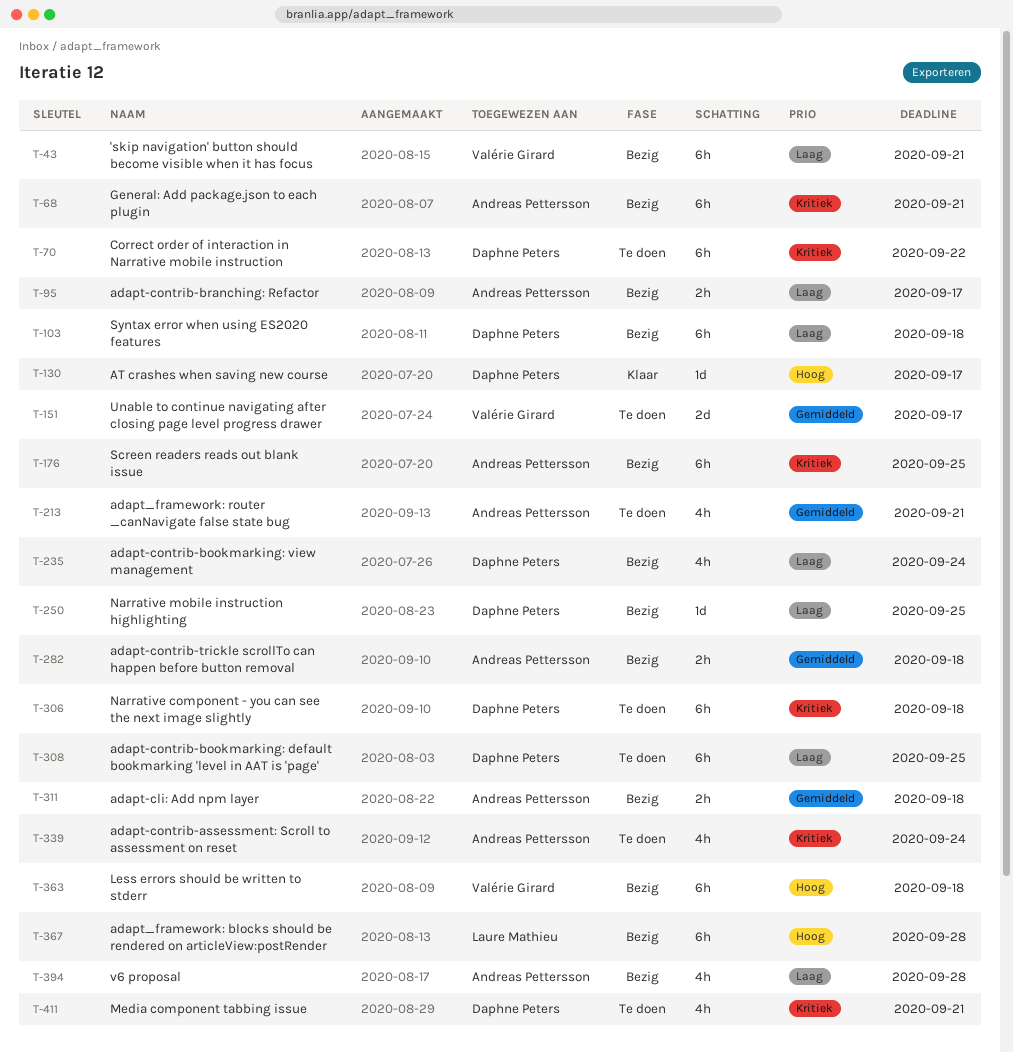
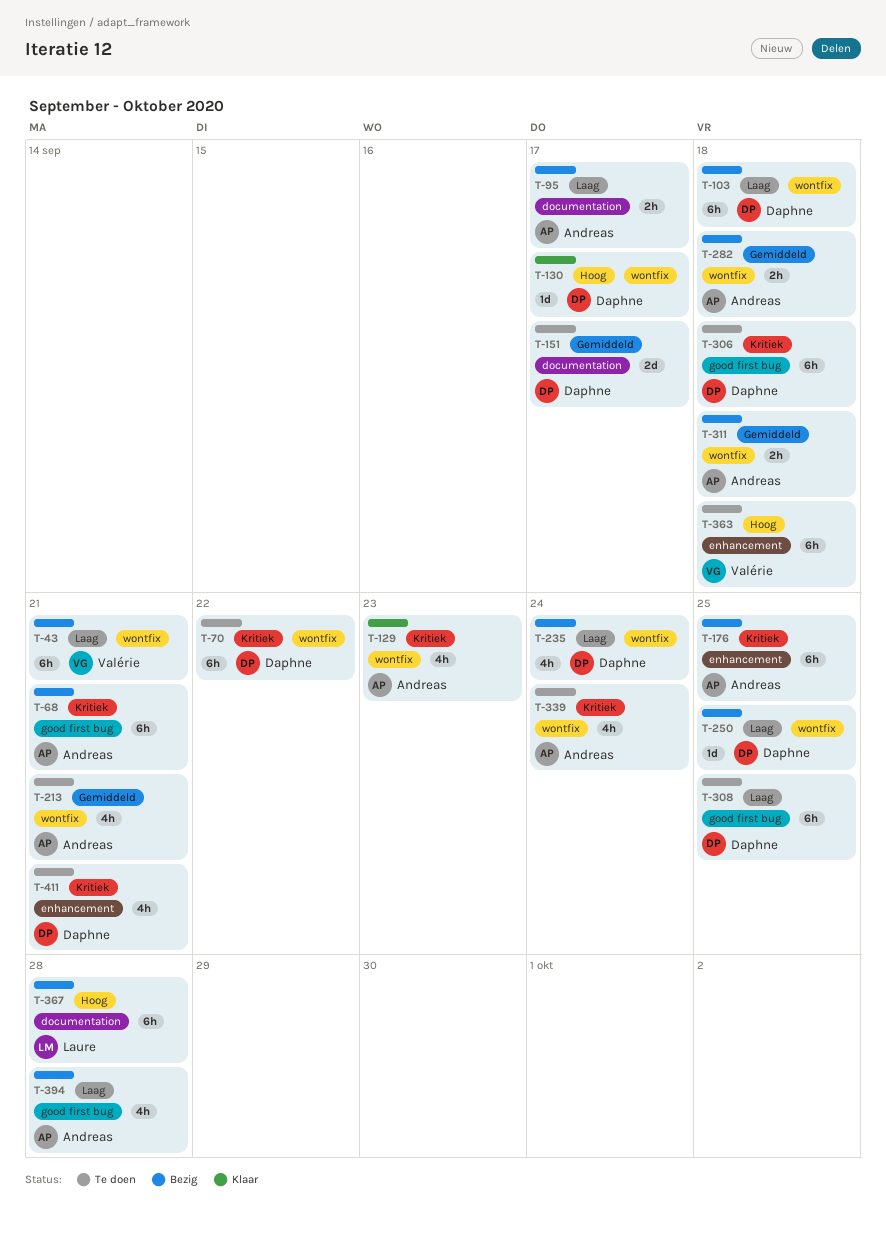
T-129: none -> present
T-151, owner: Valérie Girard -> Daphne Peters
T-363, status: Bezig -> Te doen

